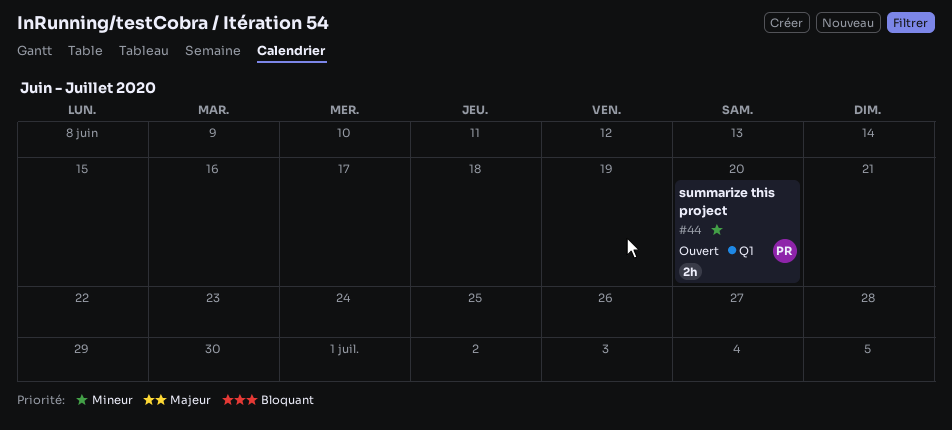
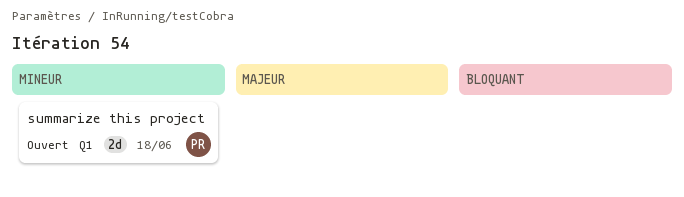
summarize this project, estimate: 2h -> 2d
summarize this project, due: Jun 20 -> Jun 18

